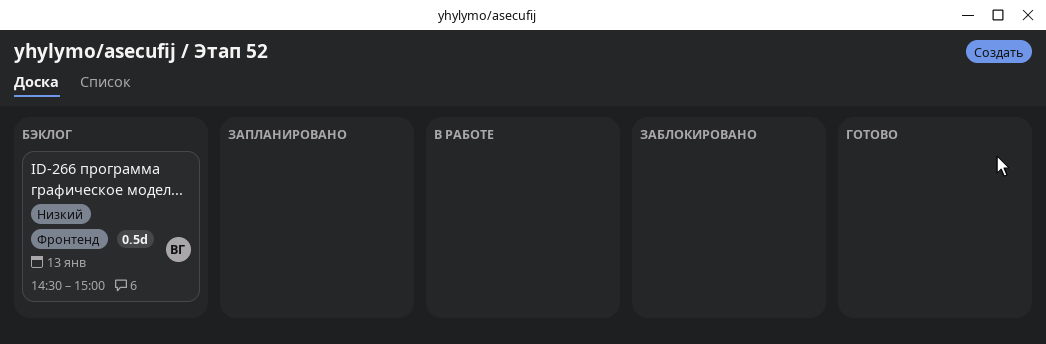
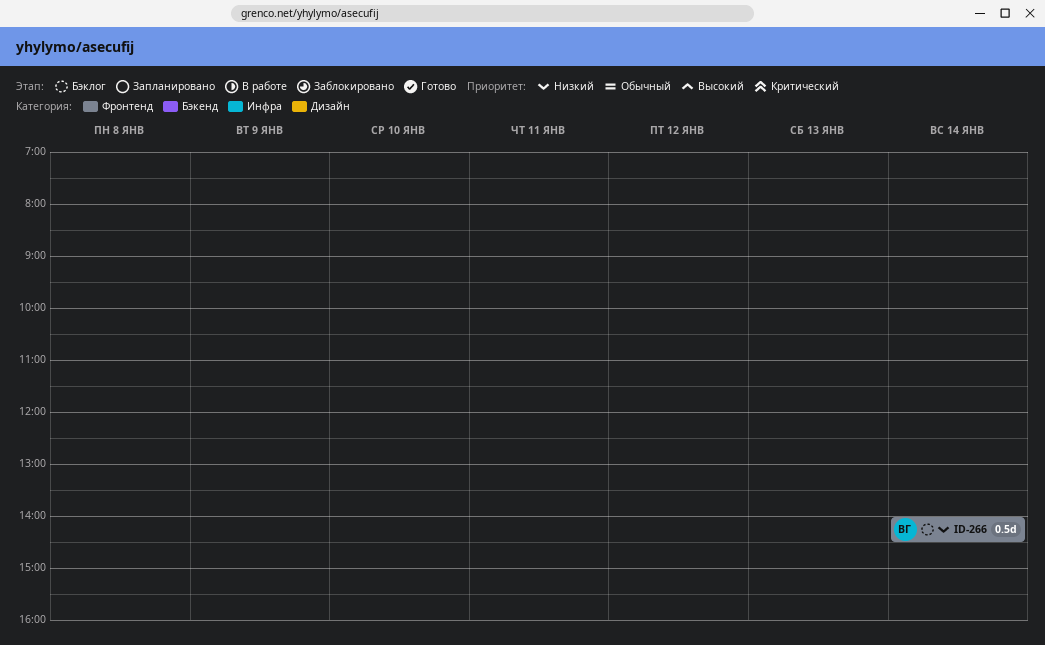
ID-266, day: Jan 13 -> Jan 14
ID-266, begins: 14:30 -> 14:00
ID-266, ends: 15:00 -> 14:30

